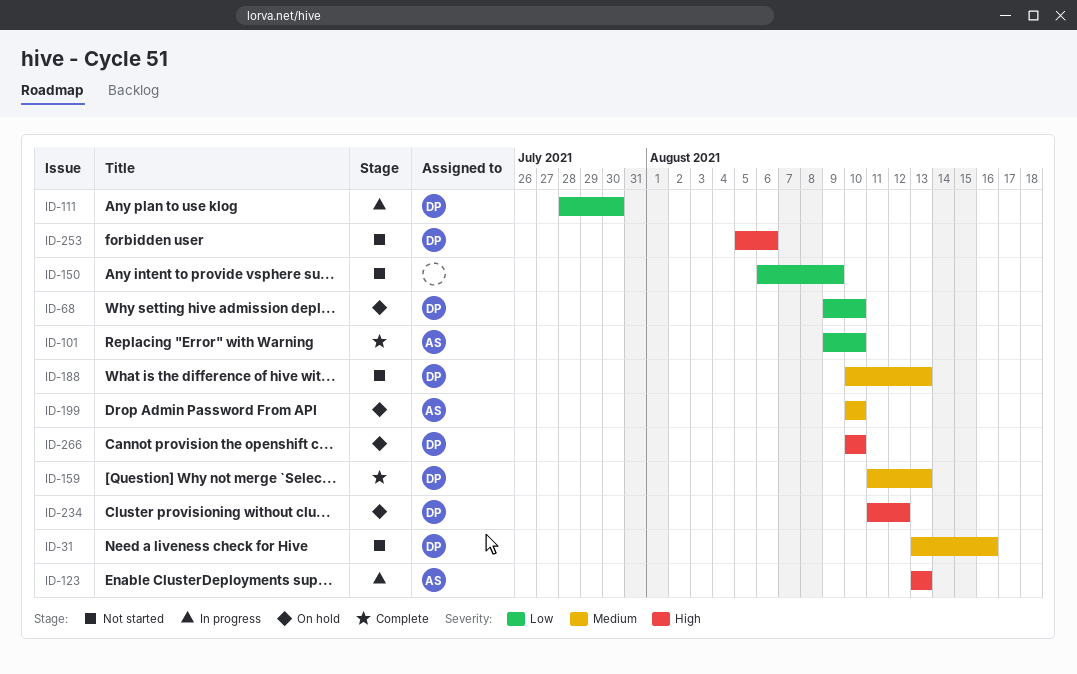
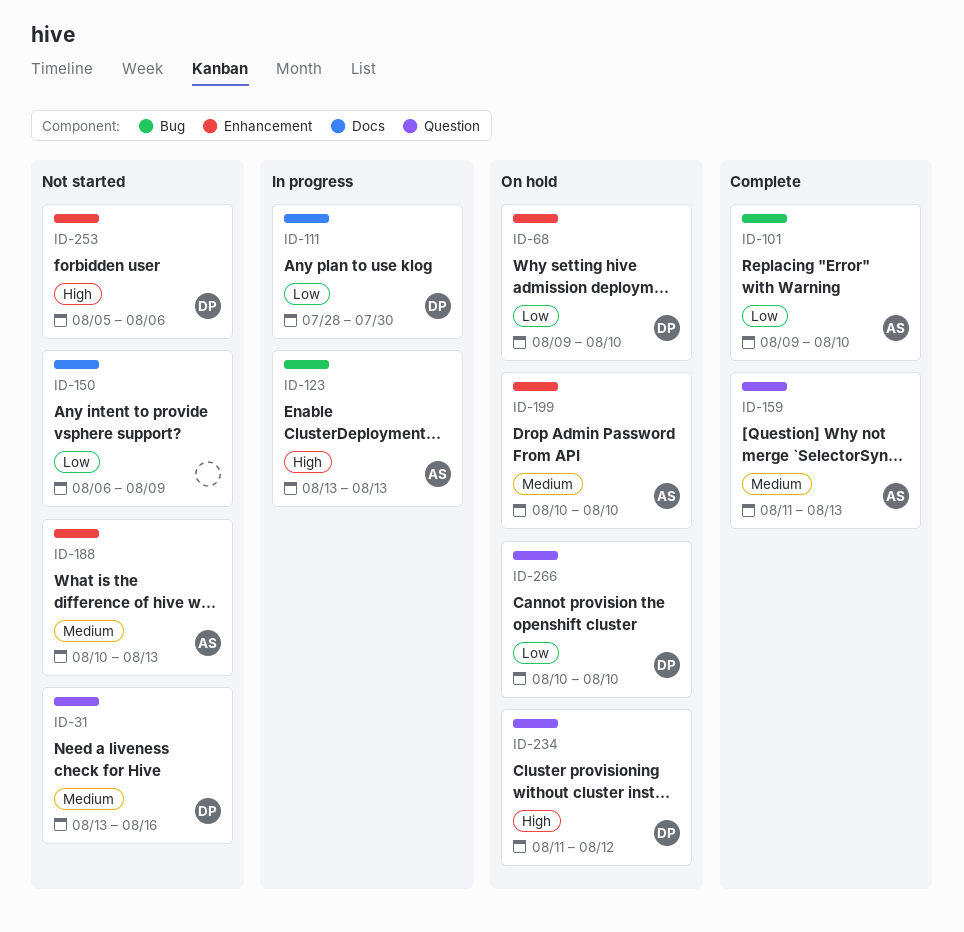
ID-159, owner: DP -> AS
ID-188, owner: DP -> AS
ID-266, priority: High -> Low

